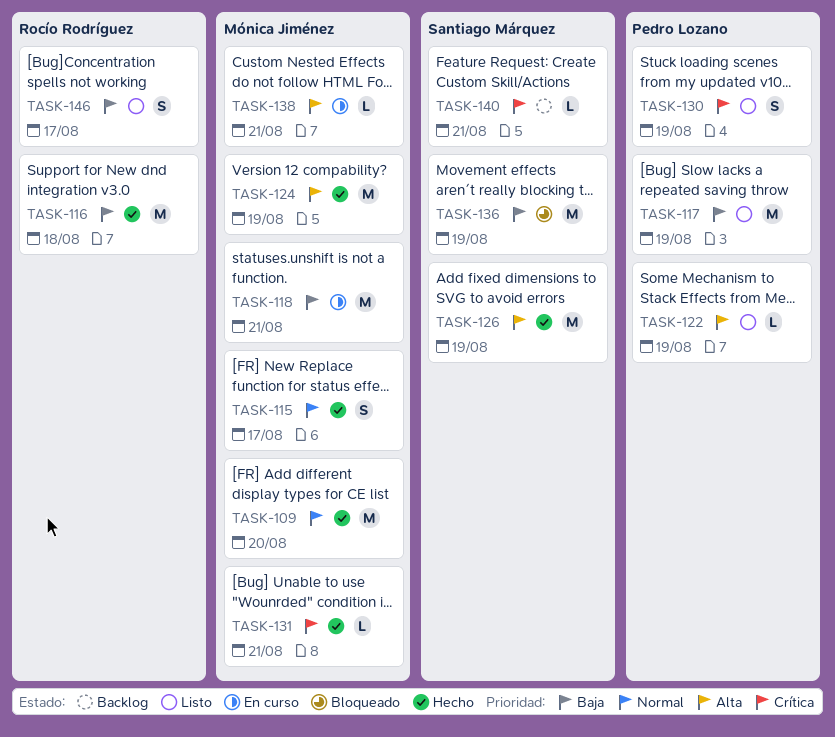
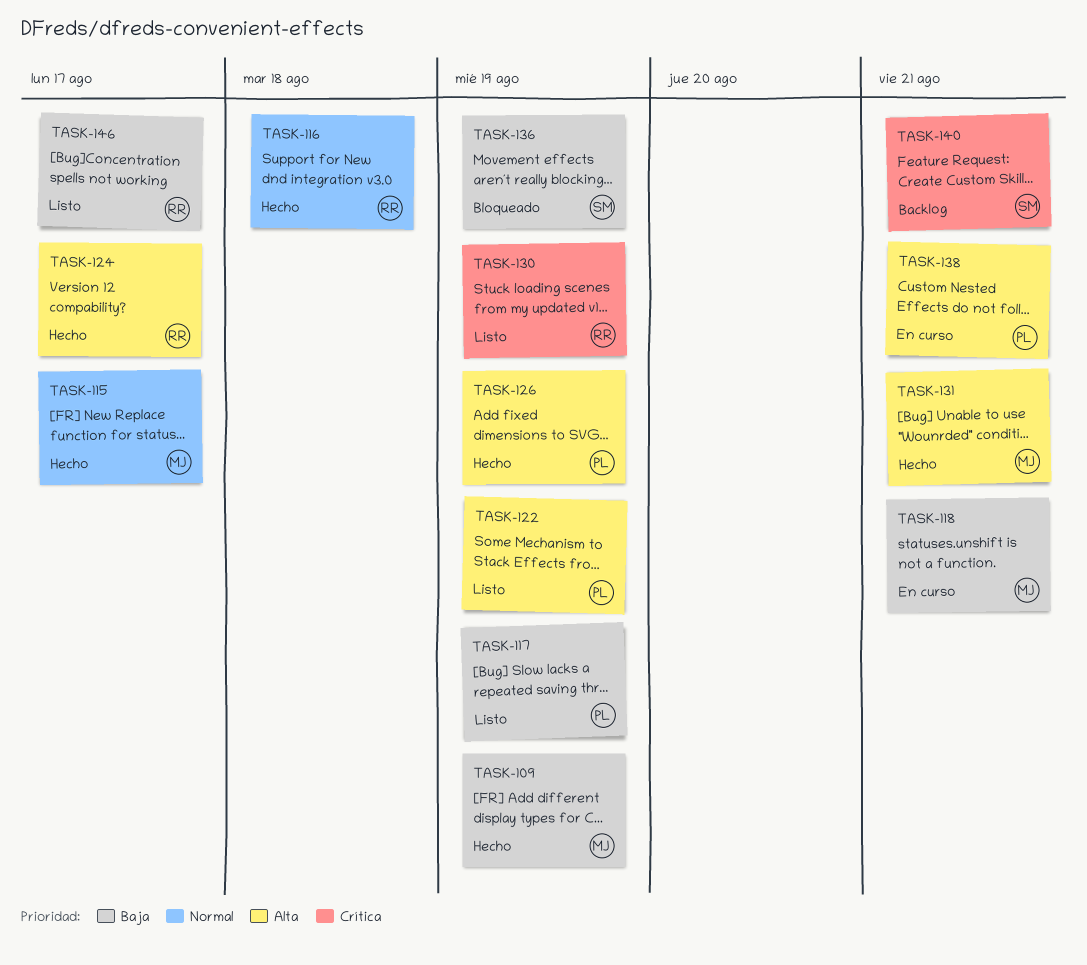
TASK-109, priority: Normal -> Baja
TASK-109, due: Aug 20 -> Aug 19
TASK-116, priority: Baja -> Normal
TASK-124, owner: Mónica Jiménez -> Rocío Rodríguez
TASK-124, due: Aug 19 -> Aug 17
TASK-126, owner: Santiago Márquez -> Pedro Lozano
TASK-130, owner: Pedro Lozano -> Rocío Rodríguez
TASK-131, priority: Crítica -> Alta
TASK-138, owner: Mónica Jiménez -> Pedro Lozano

